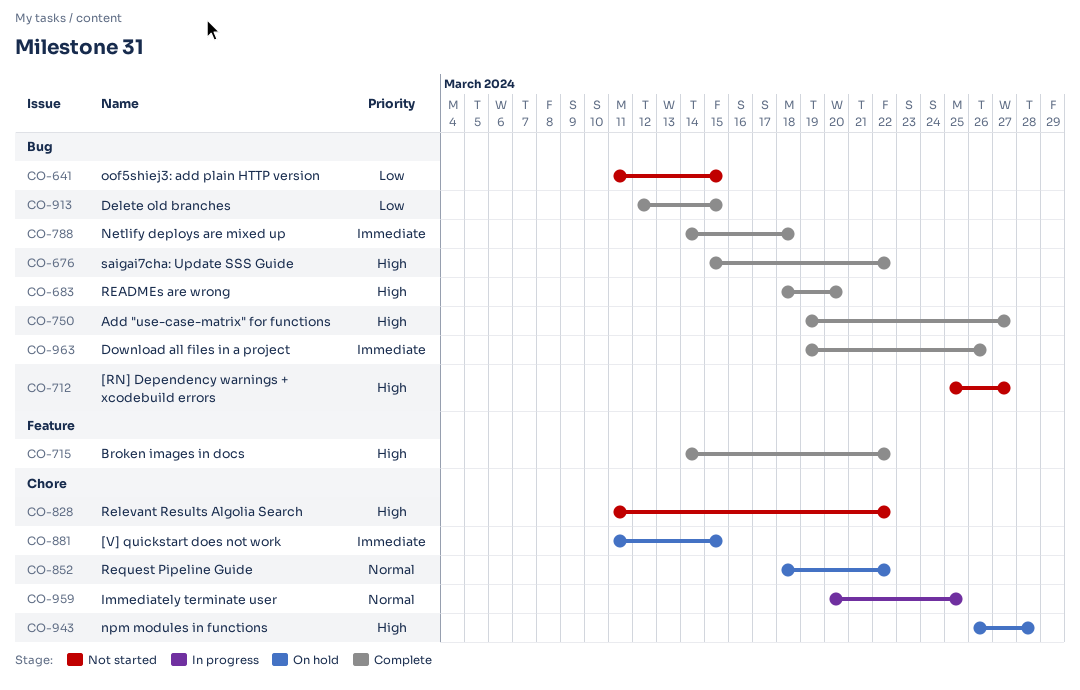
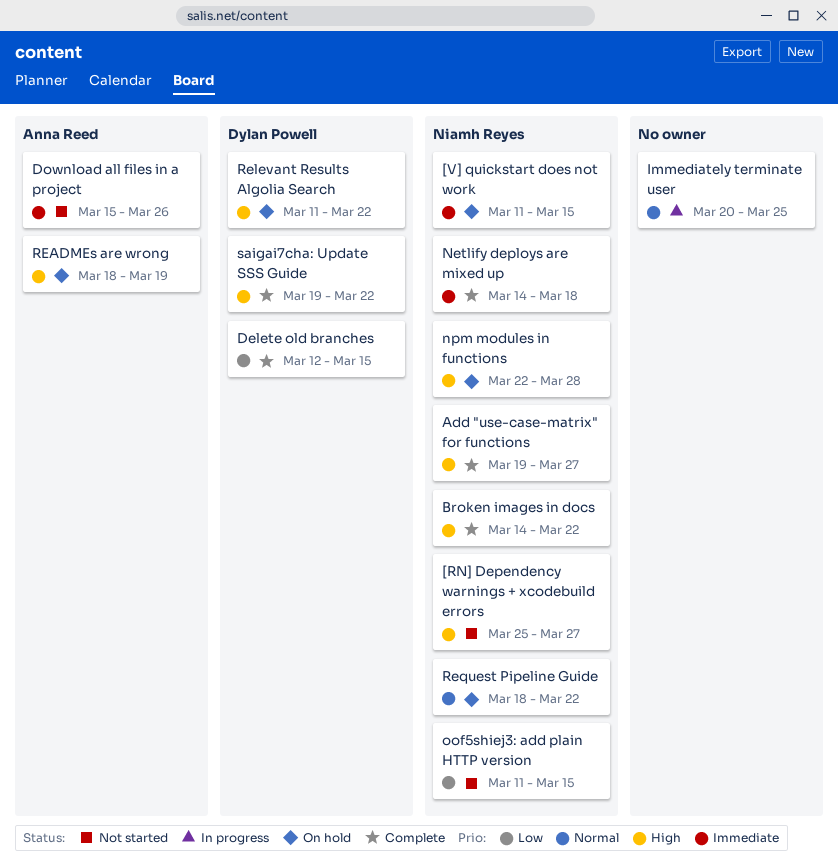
Download all files in a project, status: Complete -> Not started
Download all files in a project, start: Mar 19 -> Mar 15
npm modules in functions, start: Mar 26 -> Mar 22
READMEs are wrong, status: Complete -> On hold
READMEs are wrong, due: Mar 20 -> Mar 19
Relevant Results Algolia Search, status: Not started -> On hold
saigai7cha: Update SSS Guide, start: Mar 15 -> Mar 19

